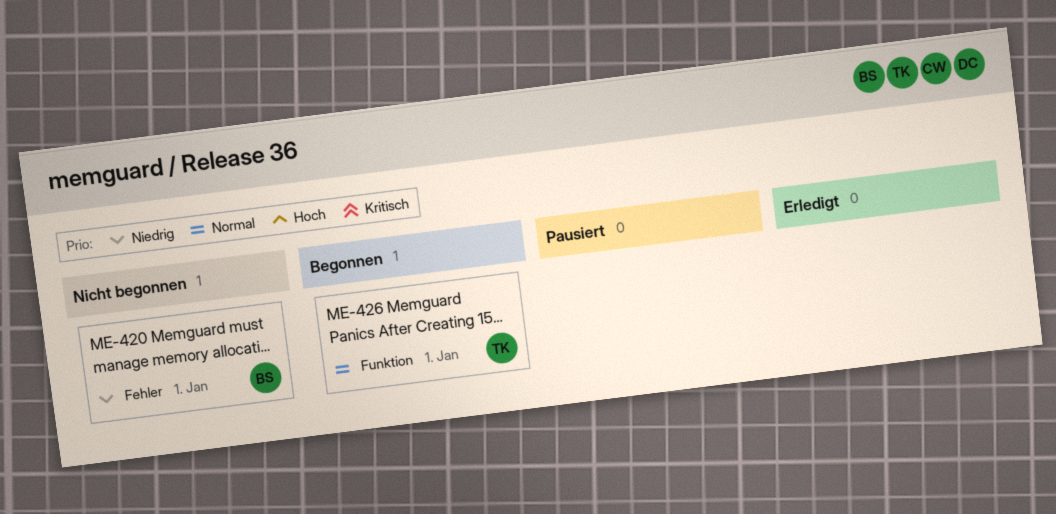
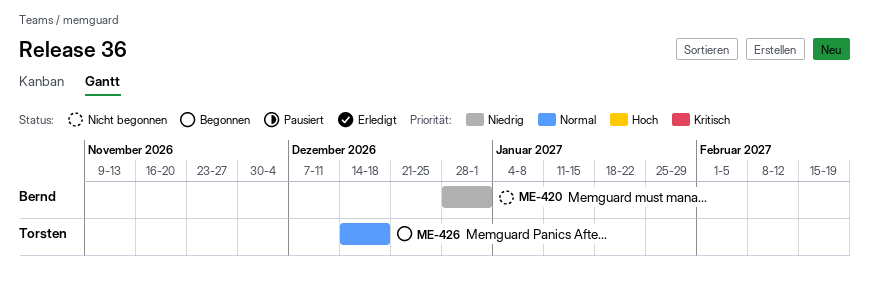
ME-426, due: Jan 1 -> Dec 18

